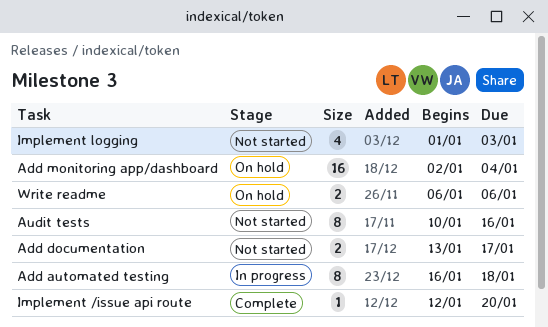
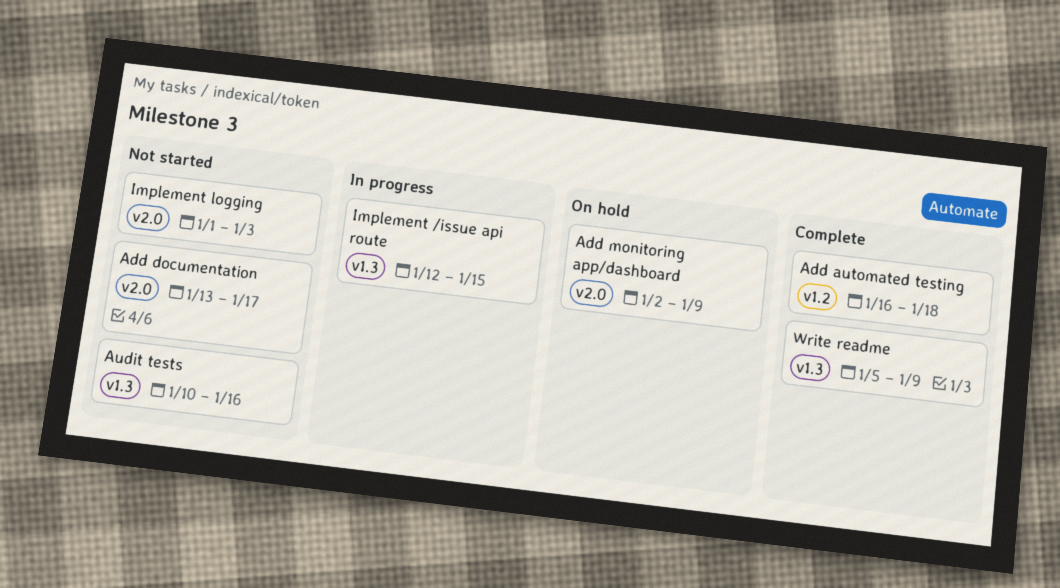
Add automated testing, status: In progress -> Complete
Add monitoring app/dashboard, due: Jan 4 -> Jan 9
Implement /issue api route, status: Complete -> In progress
Implement /issue api route, due: Jan 20 -> Jan 15
Write readme, status: On hold -> Complete
Write readme, start: Jan 6 -> Jan 5
Write readme, due: Jan 6 -> Jan 9

